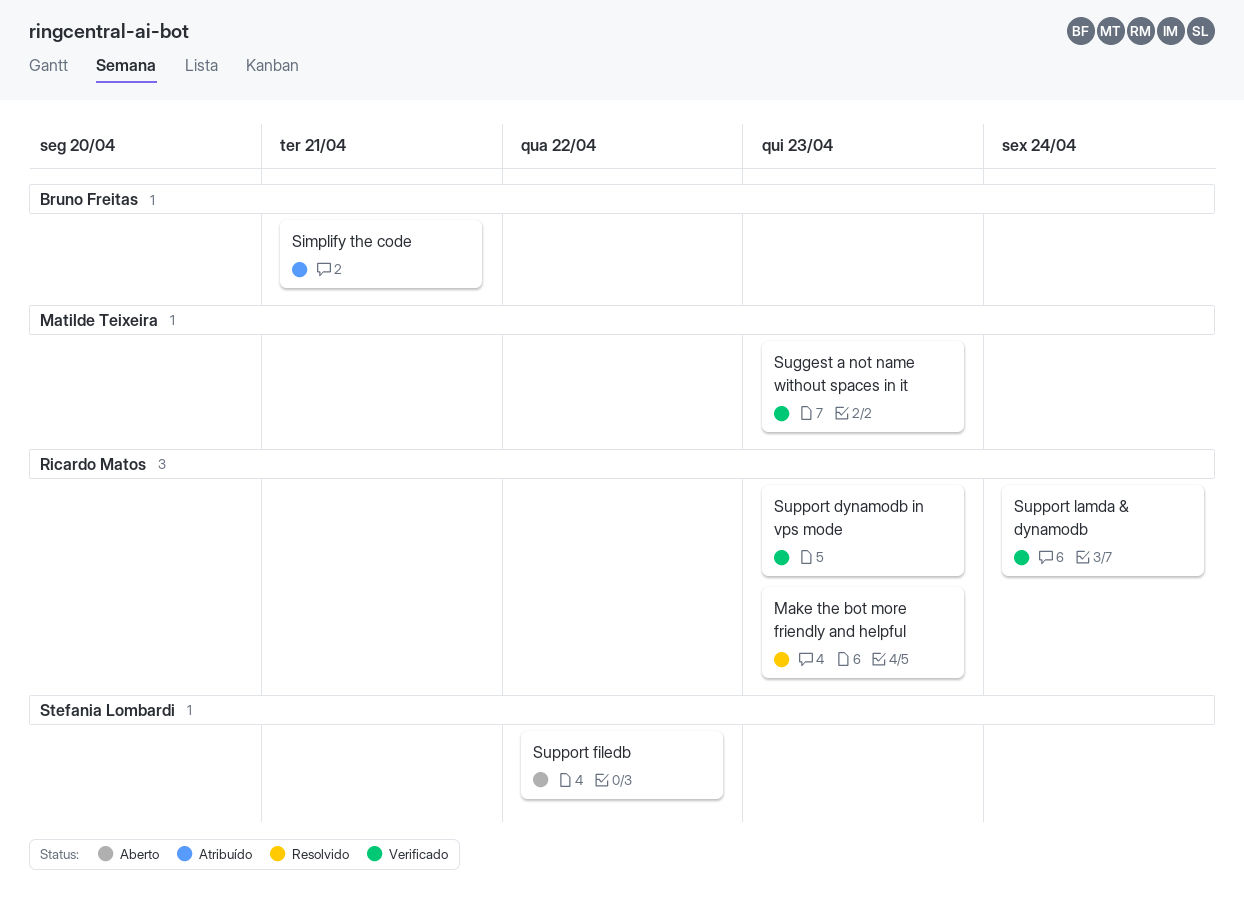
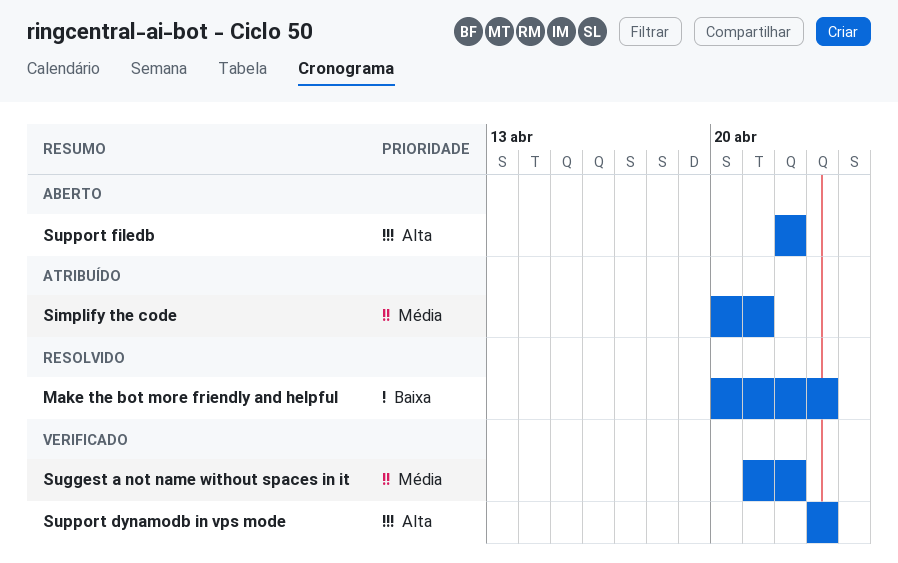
Suggest a not name without spaces in it, due: Apr 23 -> Apr 22
Support lamda & dynamodb: present -> none

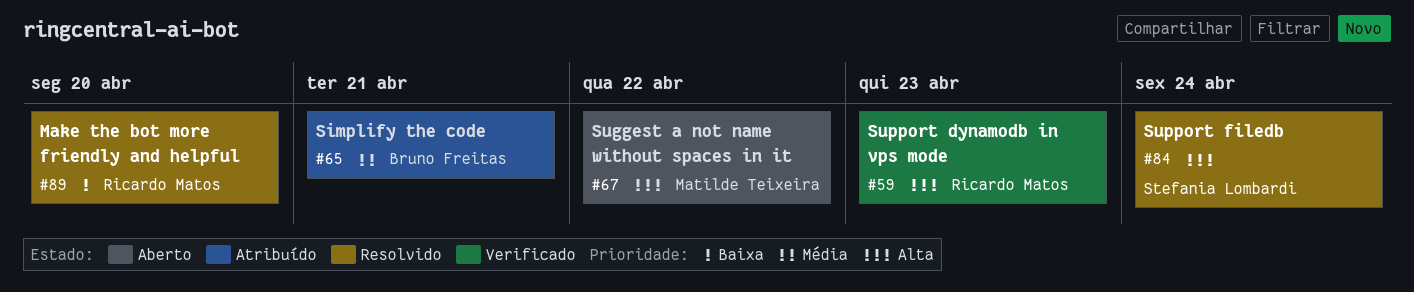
Make the bot more friendly and helpful, due: Apr 23 -> Apr 20
Suggest a not name without spaces in it, status: Verificado -> Aberto
Suggest a not name without spaces in it, priority: Média -> Alta
Support filedb, status: Aberto -> Resolvido
Support filedb, due: Apr 22 -> Apr 24

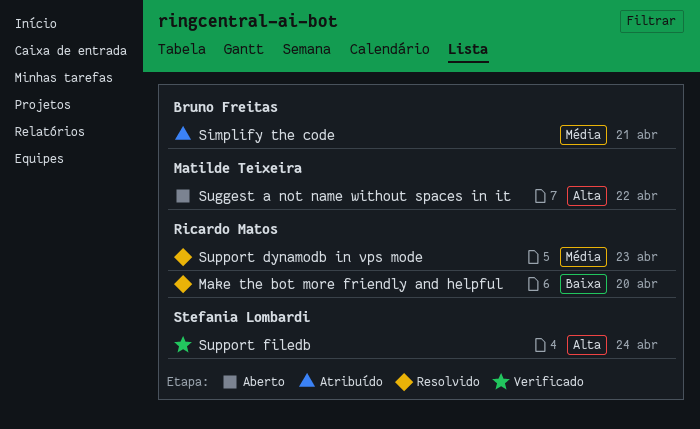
Support dynamodb in vps mode, status: Verificado -> Resolvido
Support dynamodb in vps mode, priority: Alta -> Média
Support filedb, status: Resolvido -> Verificado

